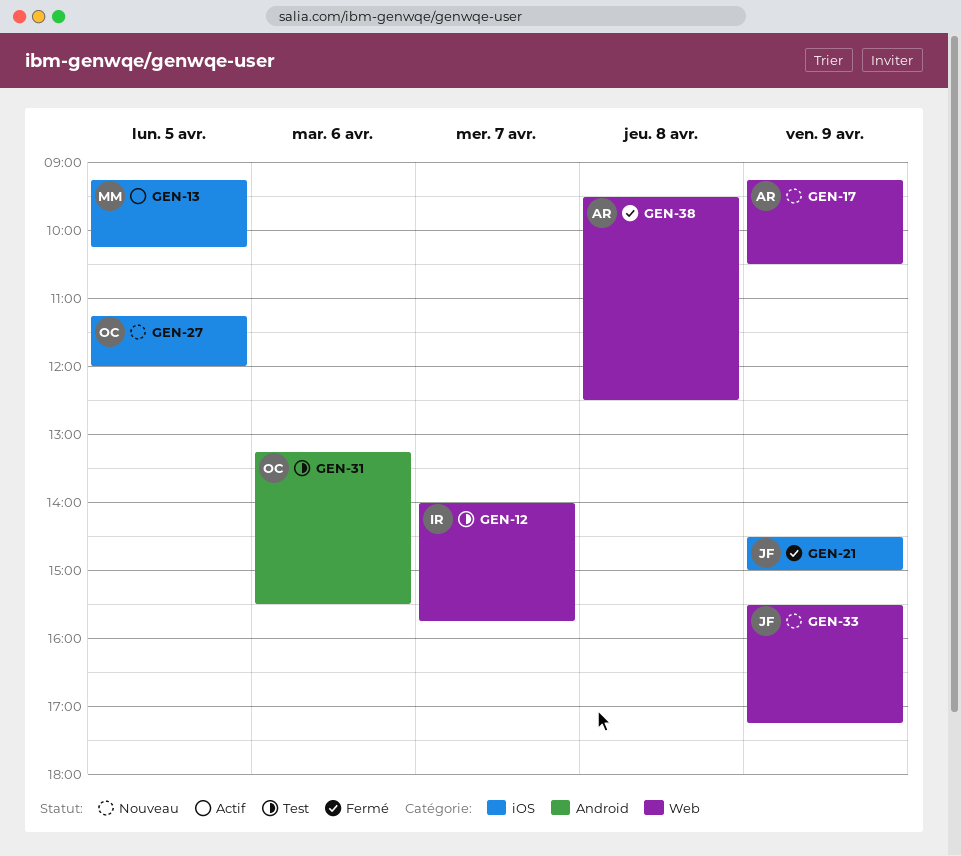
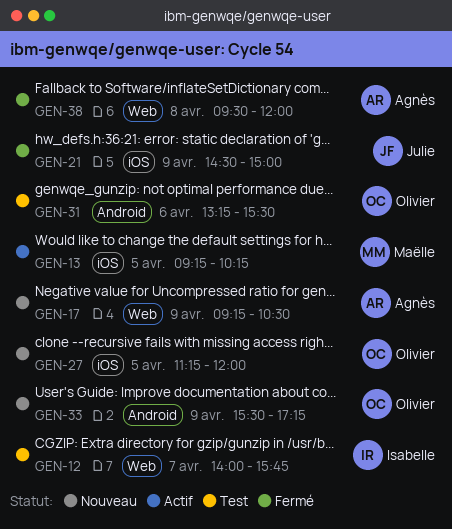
GEN-33, owner: Julie -> Olivier
GEN-33, label: Web -> Android
GEN-38, ends: 12:30 -> 12:00

